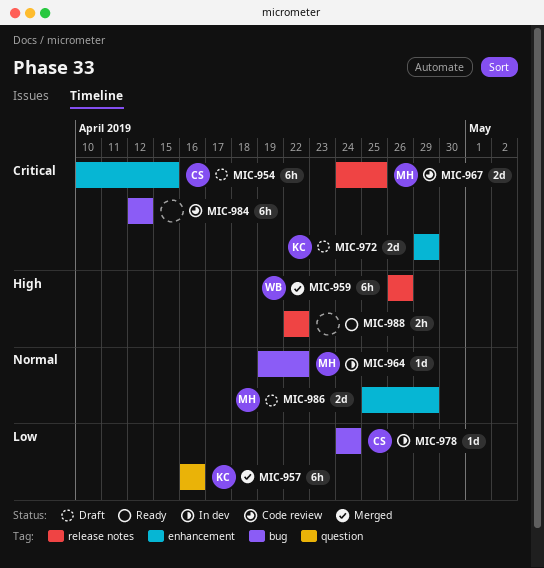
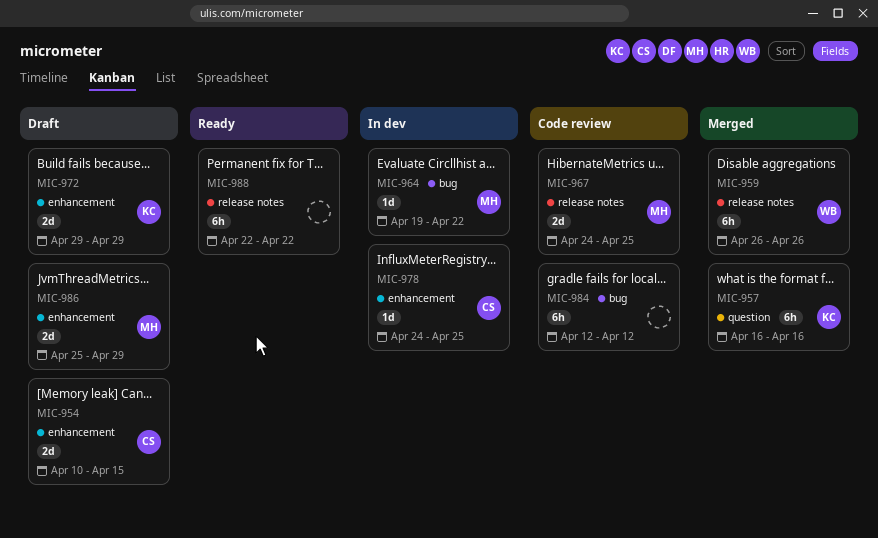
MIC-954, estimate: 6h -> 2d
MIC-978, label: bug -> enhancement
MIC-978, due: Apr 24 -> Apr 25
MIC-988, estimate: 2h -> 6h

